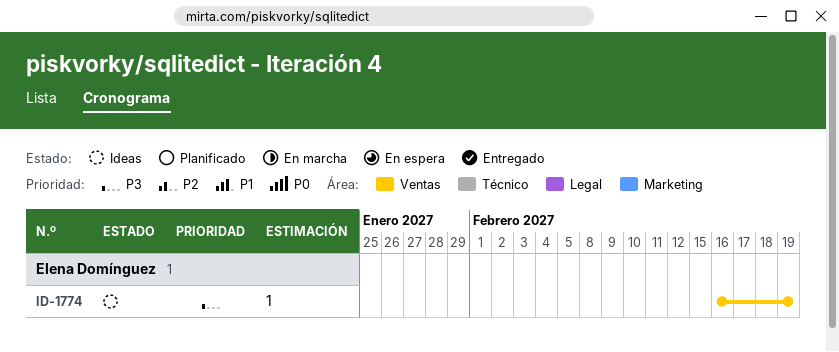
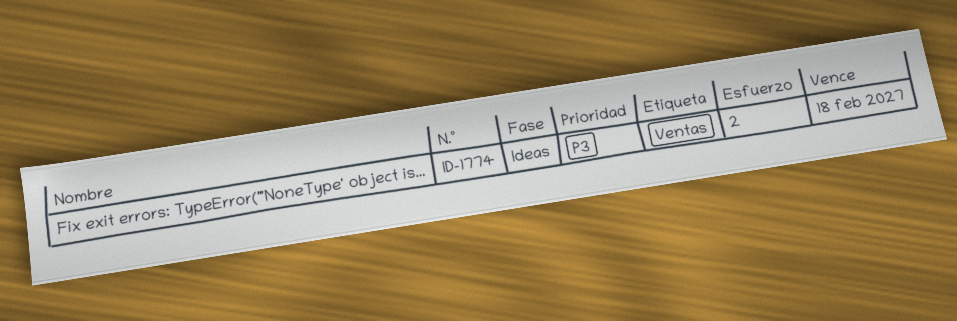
ID-1774, estimate: 1 -> 2
ID-1774, due: Feb 19 -> Feb 18

